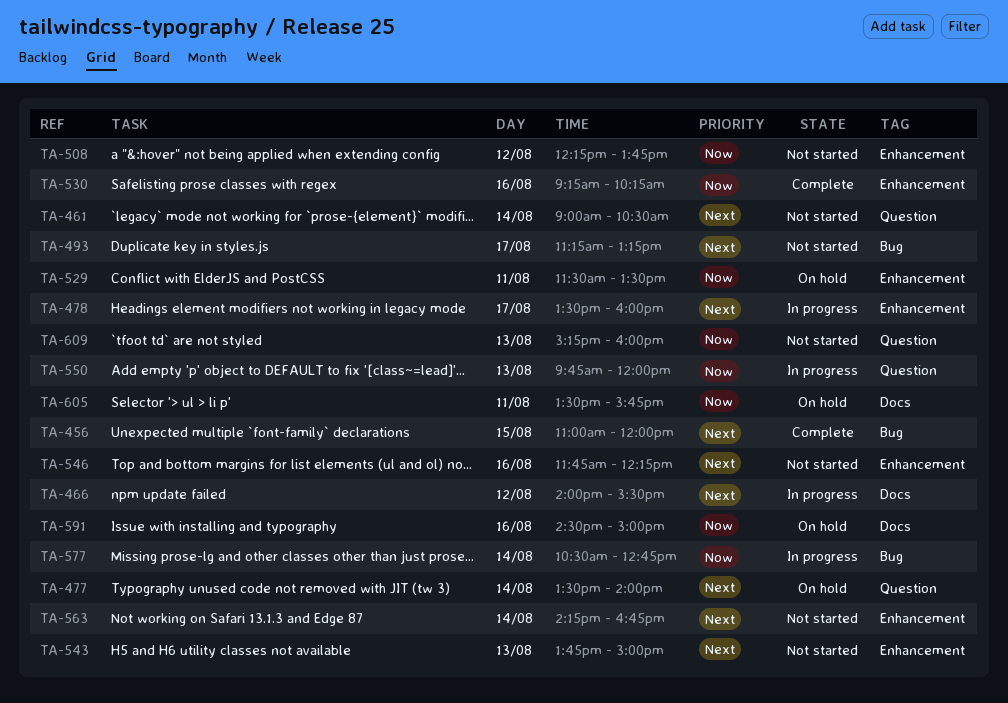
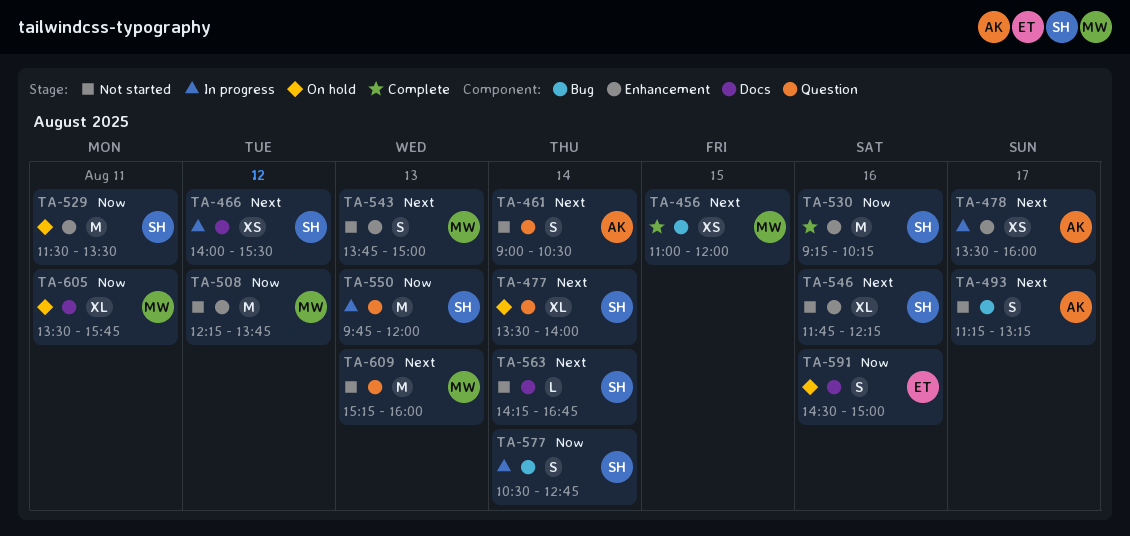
TA-563, label: Enhancement -> Docs
TA-609, priority: Now -> Next

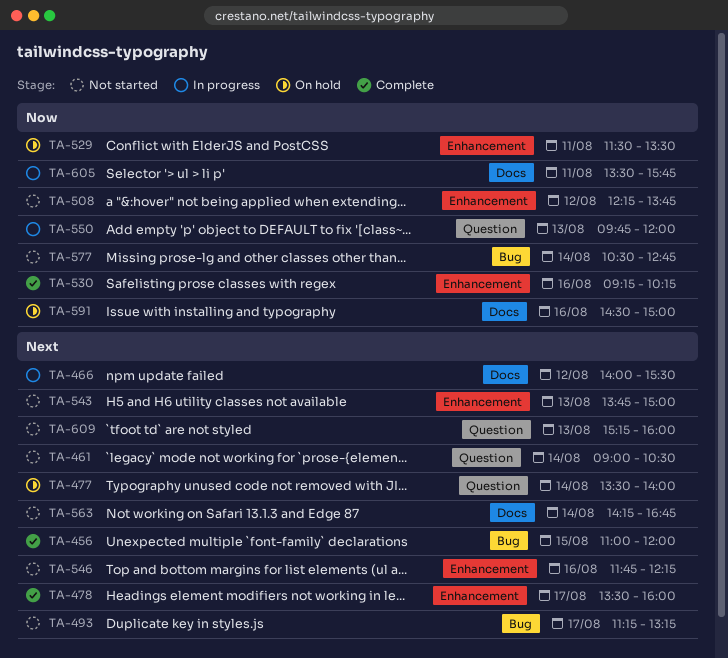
TA-478, status: In progress -> Complete
TA-577, status: In progress -> Not started
TA-605, status: On hold -> In progress

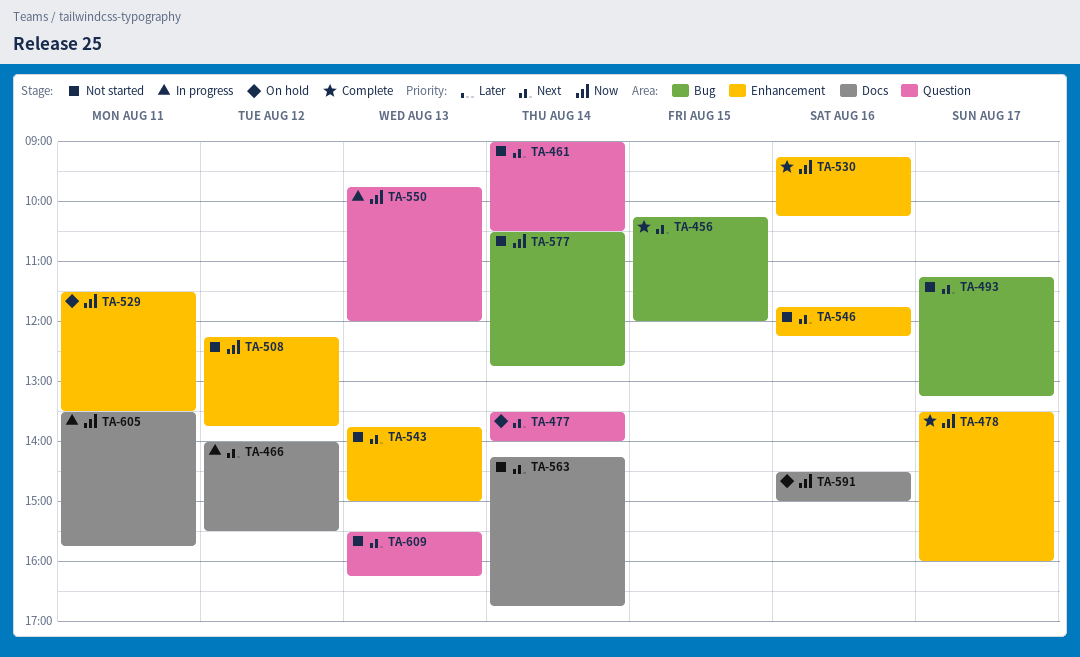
TA-456, begins: 11:00 -> 10:15
TA-478, priority: Next -> Now
TA-609, begins: 15:15 -> 15:30
TA-609, ends: 16:00 -> 16:15

